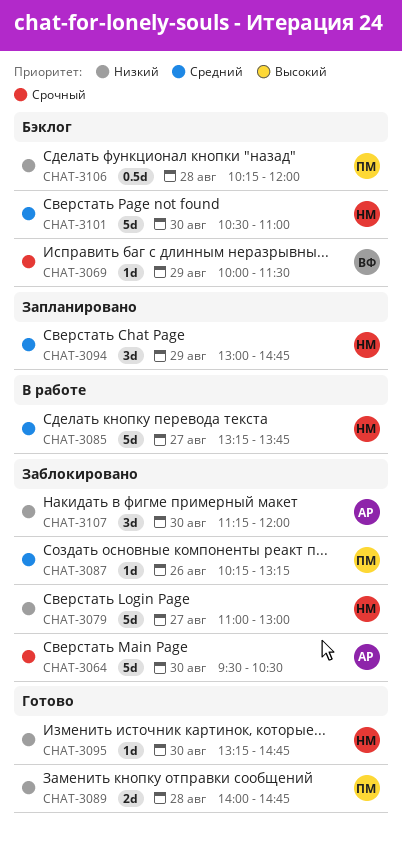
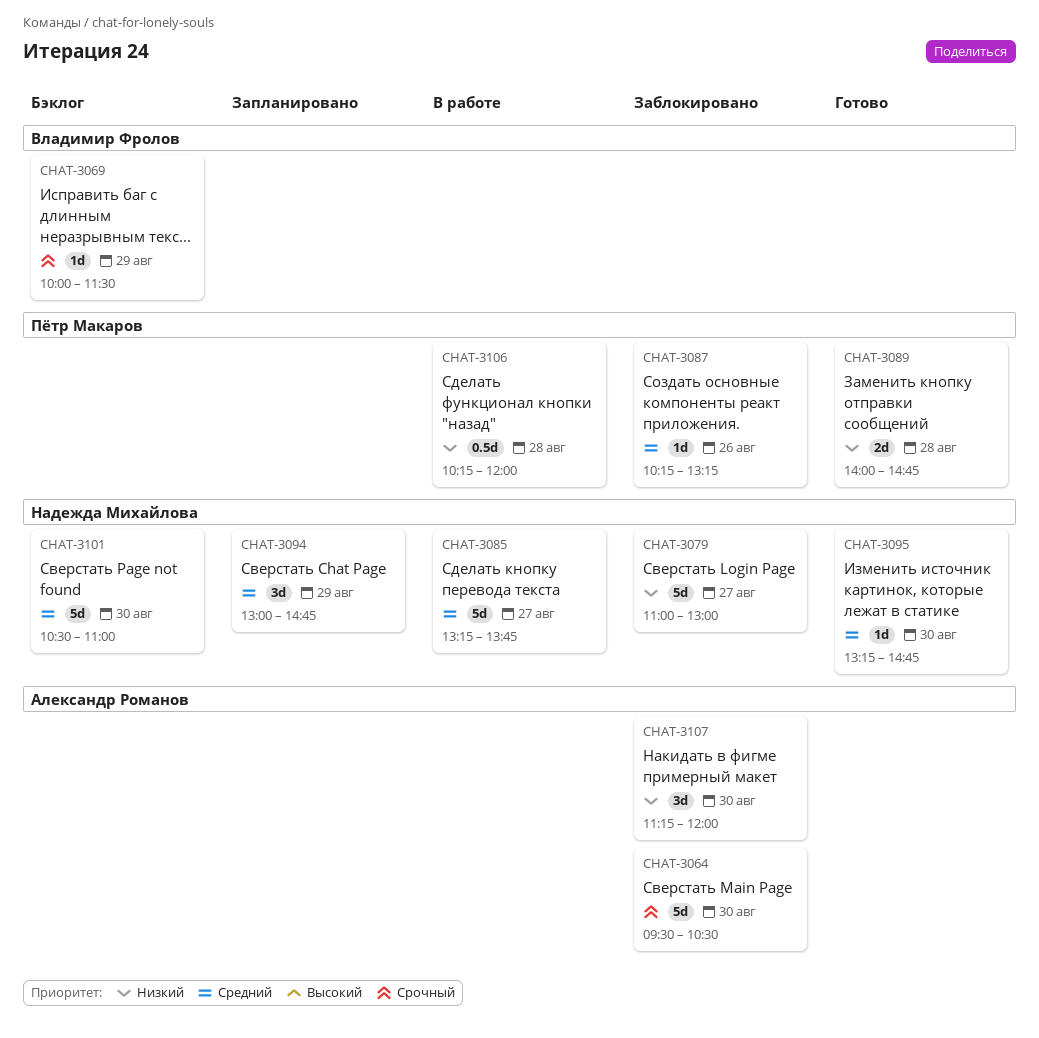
CHAT-3095, priority: Низкий -> Средний
CHAT-3106, status: Бэклог -> В работе

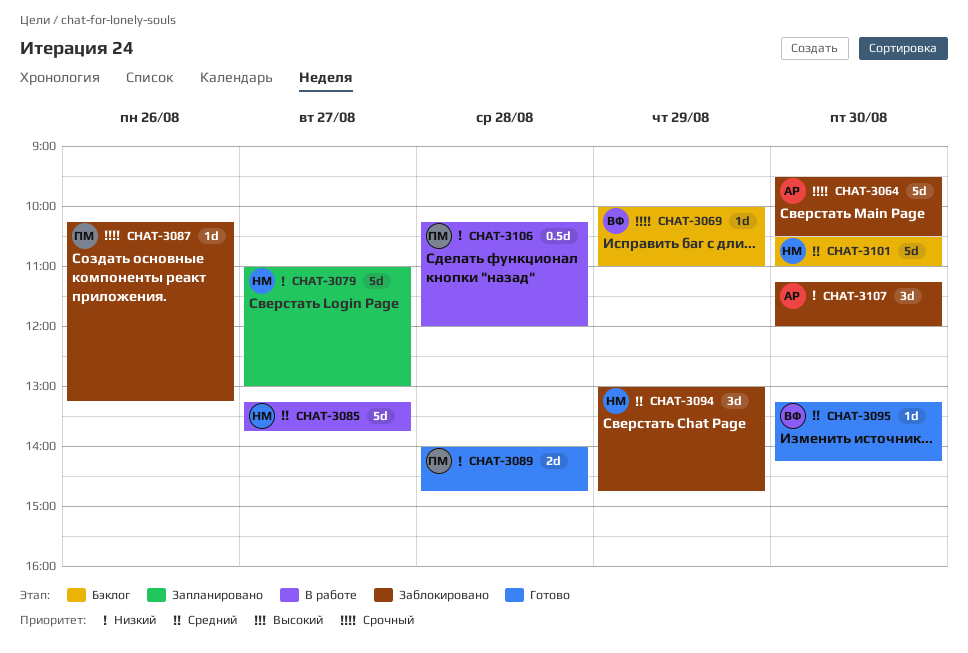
CHAT-3069, ends: 11:30 -> 11:00
CHAT-3079, status: Заблокировано -> Запланировано
CHAT-3087, priority: Средний -> Срочный
CHAT-3094, status: Запланировано -> Заблокировано
CHAT-3095, owner: Надежда Михайлова -> Владимир Фролов
CHAT-3095, ends: 14:45 -> 14:15

